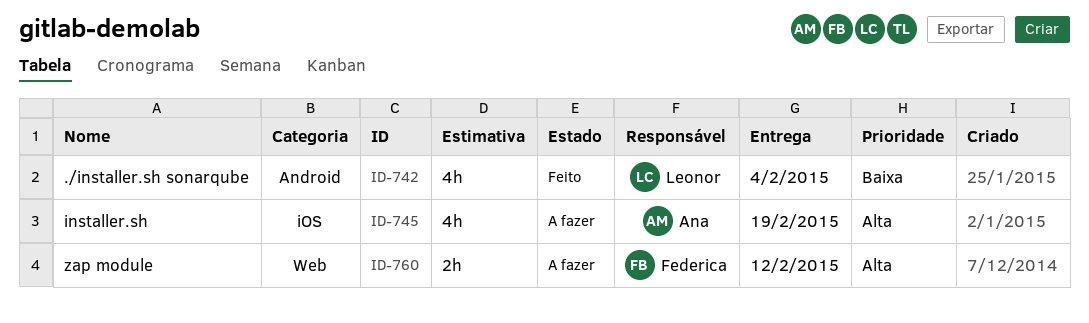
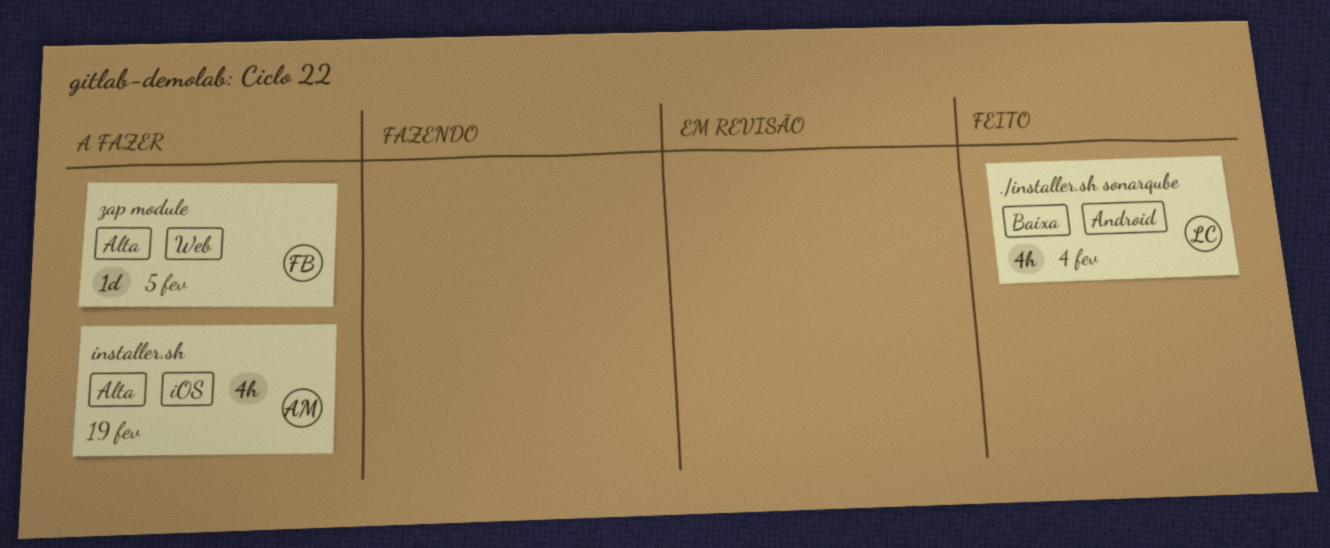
zap module, estimate: 2h -> 1d
zap module, due: Feb 12 -> Feb 5

